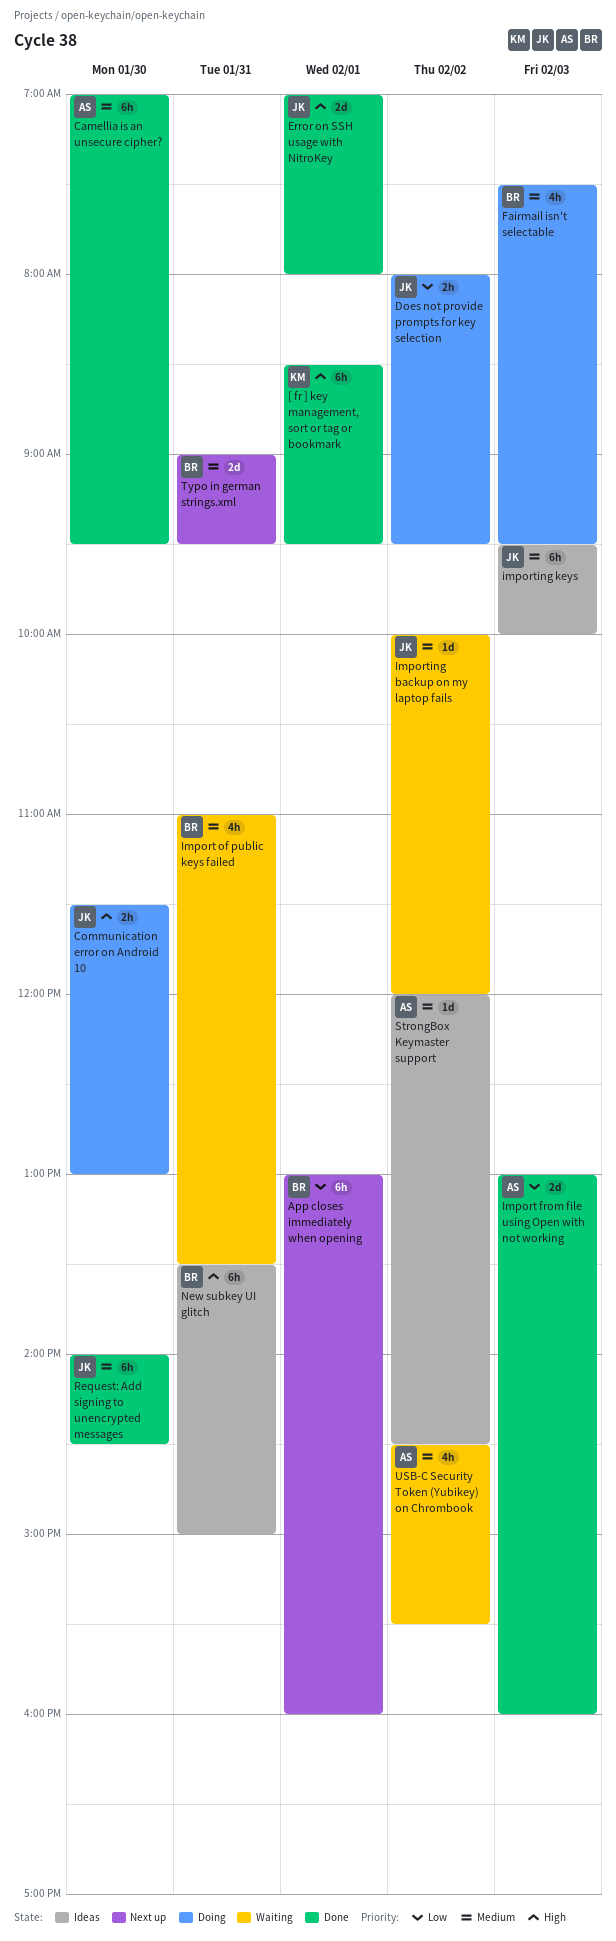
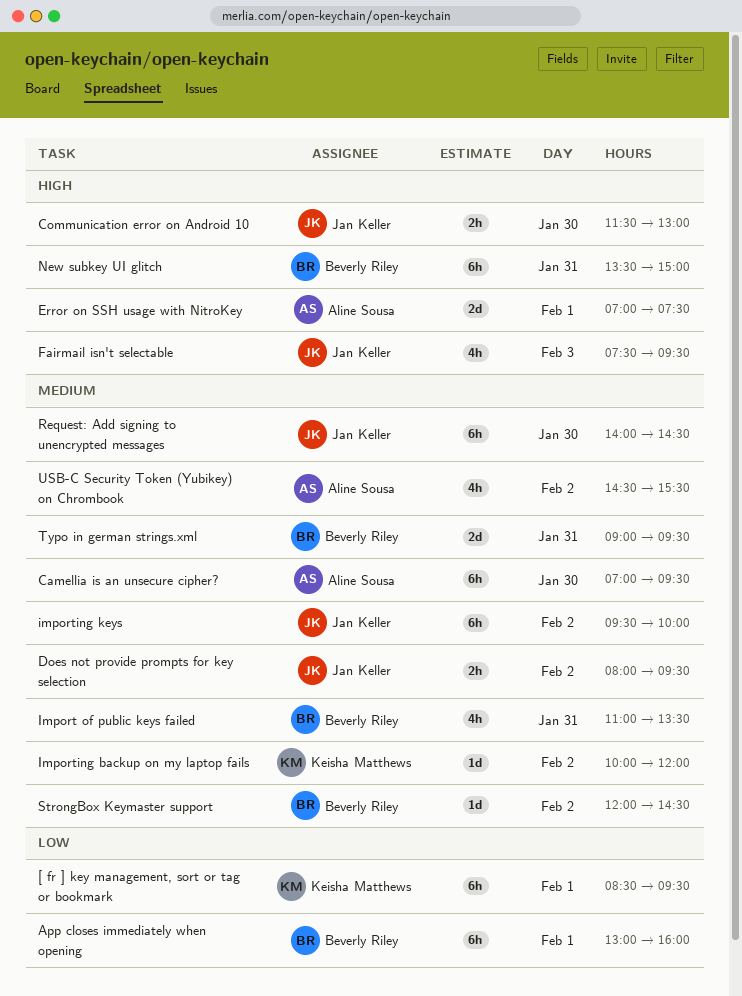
[ fr ] key management, sort or tag or bookmark, priority: High -> Low
Does not provide prompts for key selection, priority: Low -> Medium
Error on SSH usage with NitroKey, owner: Jan Keller -> Aline Sousa
Error on SSH usage with NitroKey, ends: 08:00 -> 07:30
Fairmail isn't selectable, owner: Beverly Riley -> Jan Keller
Fairmail isn't selectable, priority: Medium -> High
Import from file using Open with not working: present -> none
Importing backup on my laptop fails, owner: Jan Keller -> Keisha Matthews
importing keys, day: Feb 3 -> Feb 2
StrongBox Keymaster support, owner: Aline Sousa -> Beverly Riley

